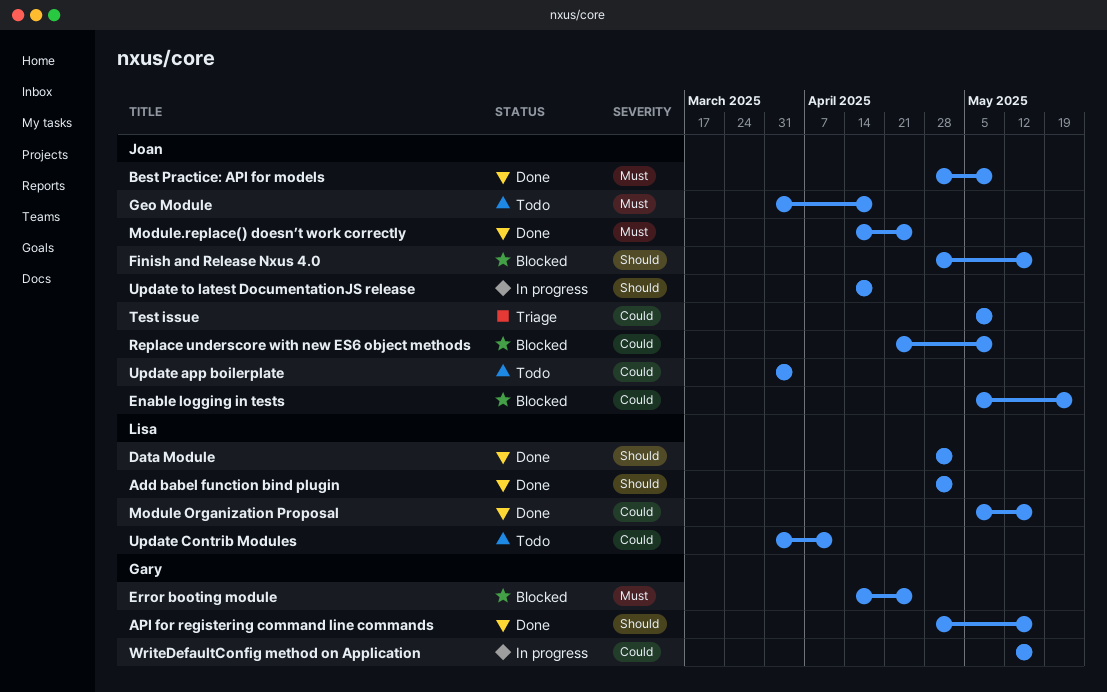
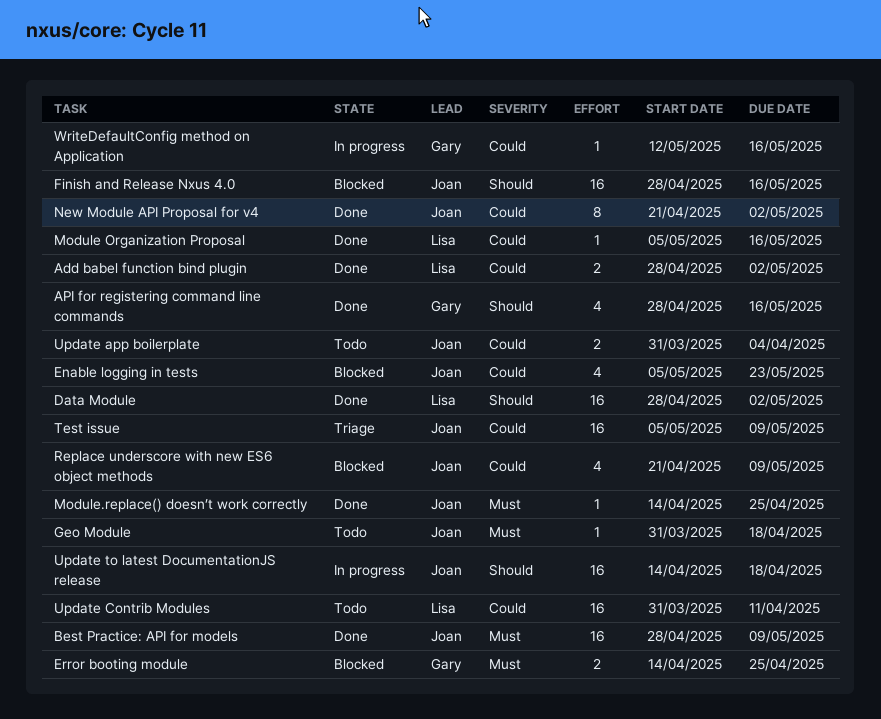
Add babel function bind plugin, priority: Should -> Could
New Module API Proposal for v4: none -> present

